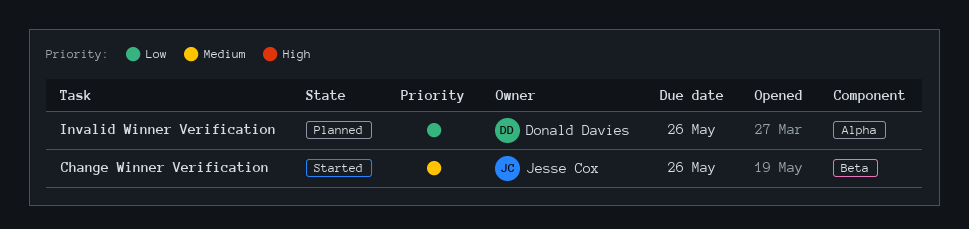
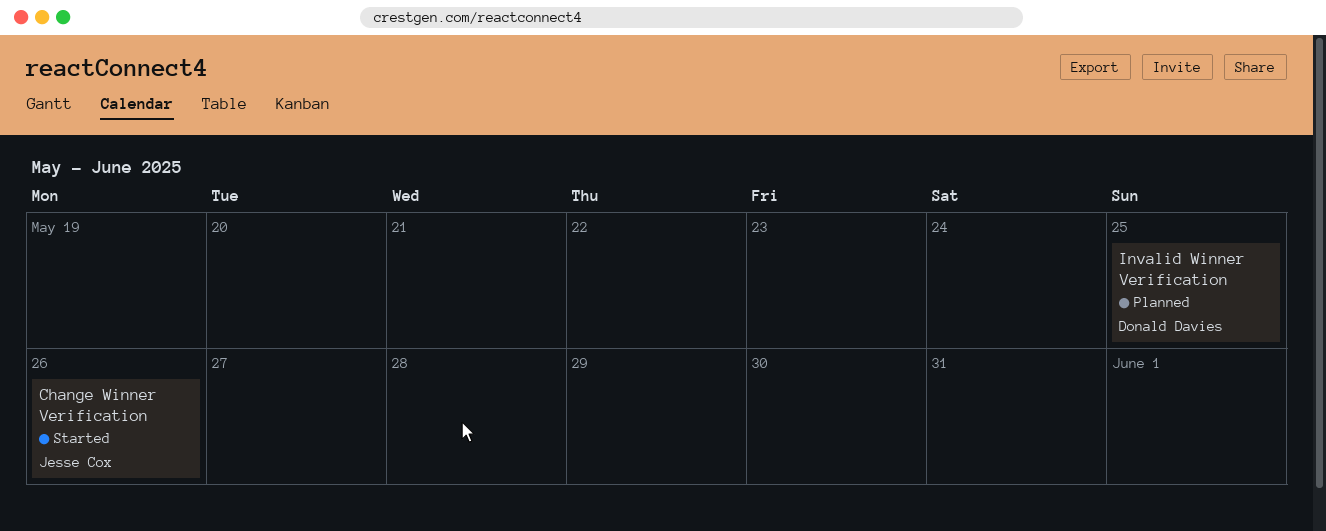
Invalid Winner Verification, due: May 26 -> May 25

